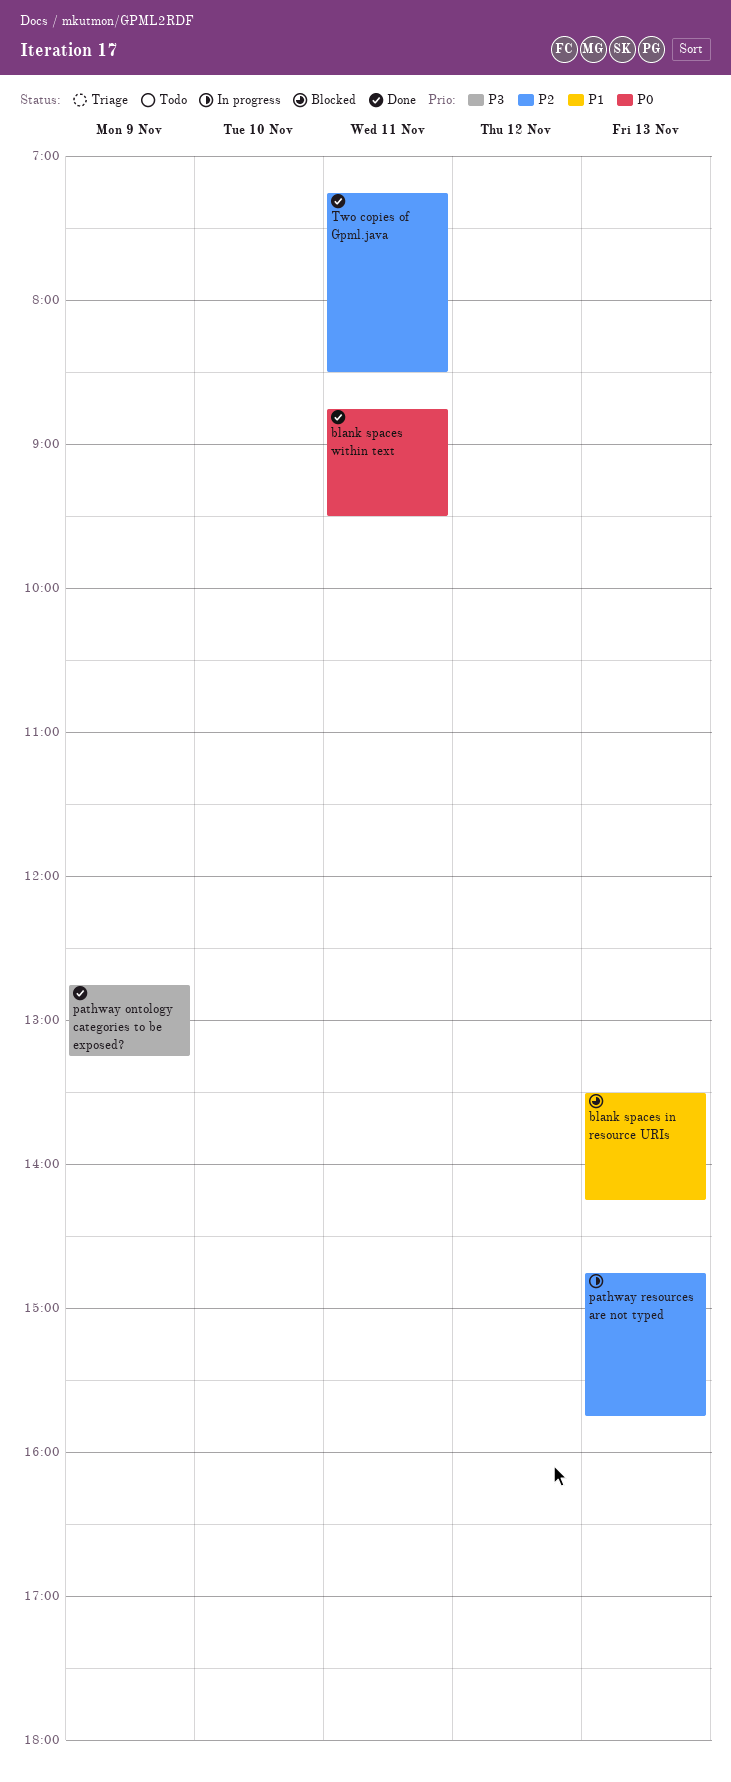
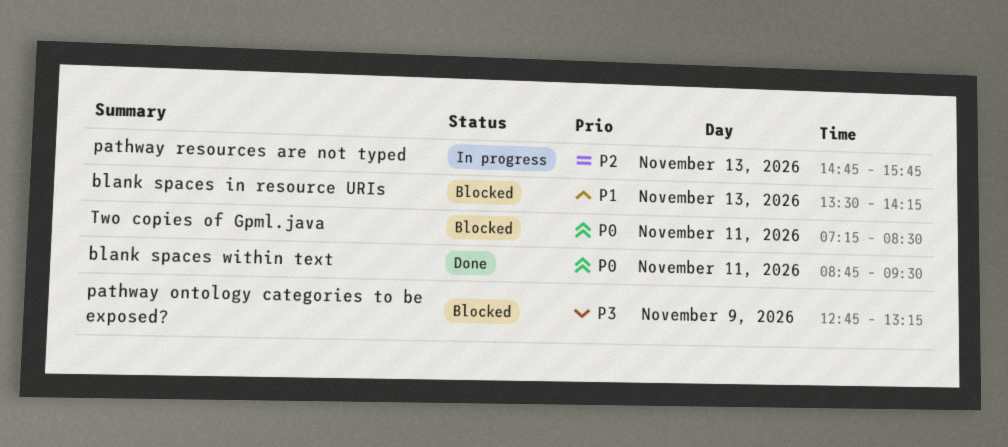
pathway ontology categories to be exposed?, status: Done -> Blocked
Two copies of Gpml.java, status: Done -> Blocked
Two copies of Gpml.java, priority: P2 -> P0

